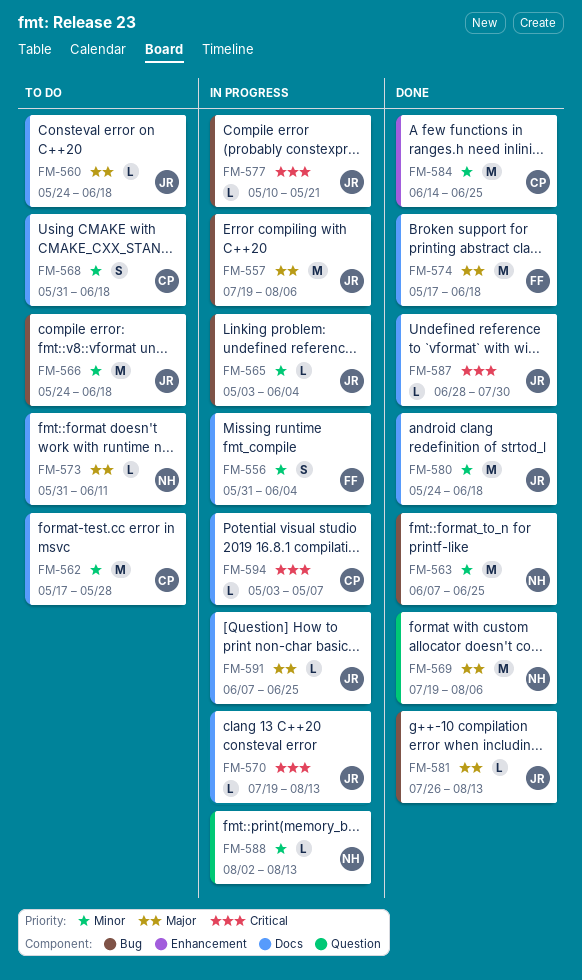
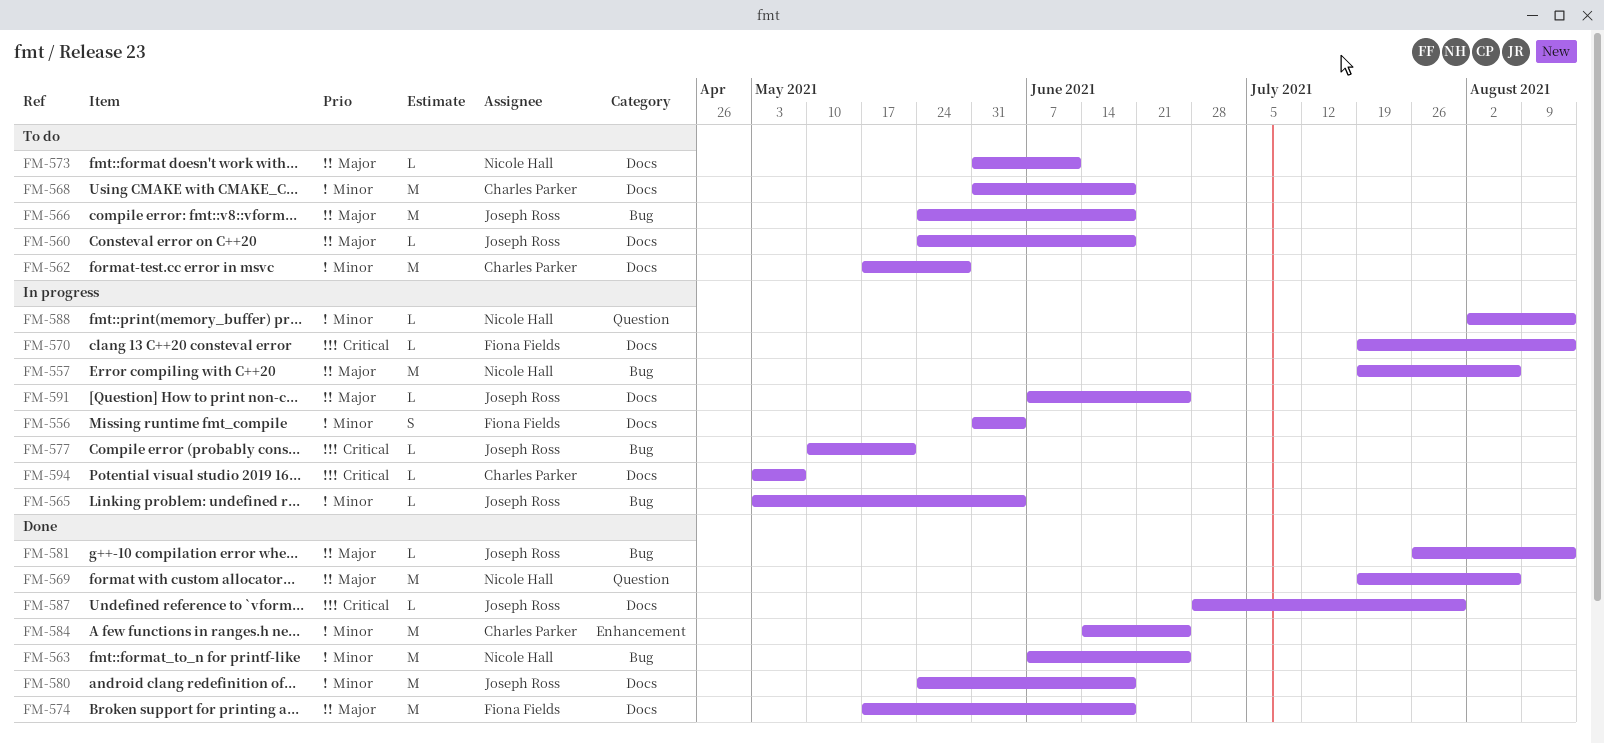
FM-557, owner: Joseph Ross -> Nicole Hall
FM-566, priority: Minor -> Major
FM-568, estimate: S -> M
FM-570, owner: Joseph Ross -> Fiona Fields

